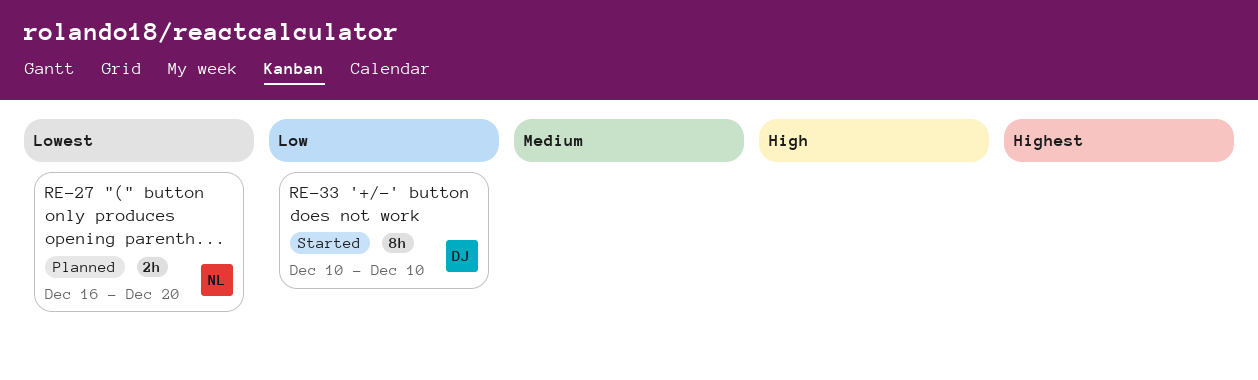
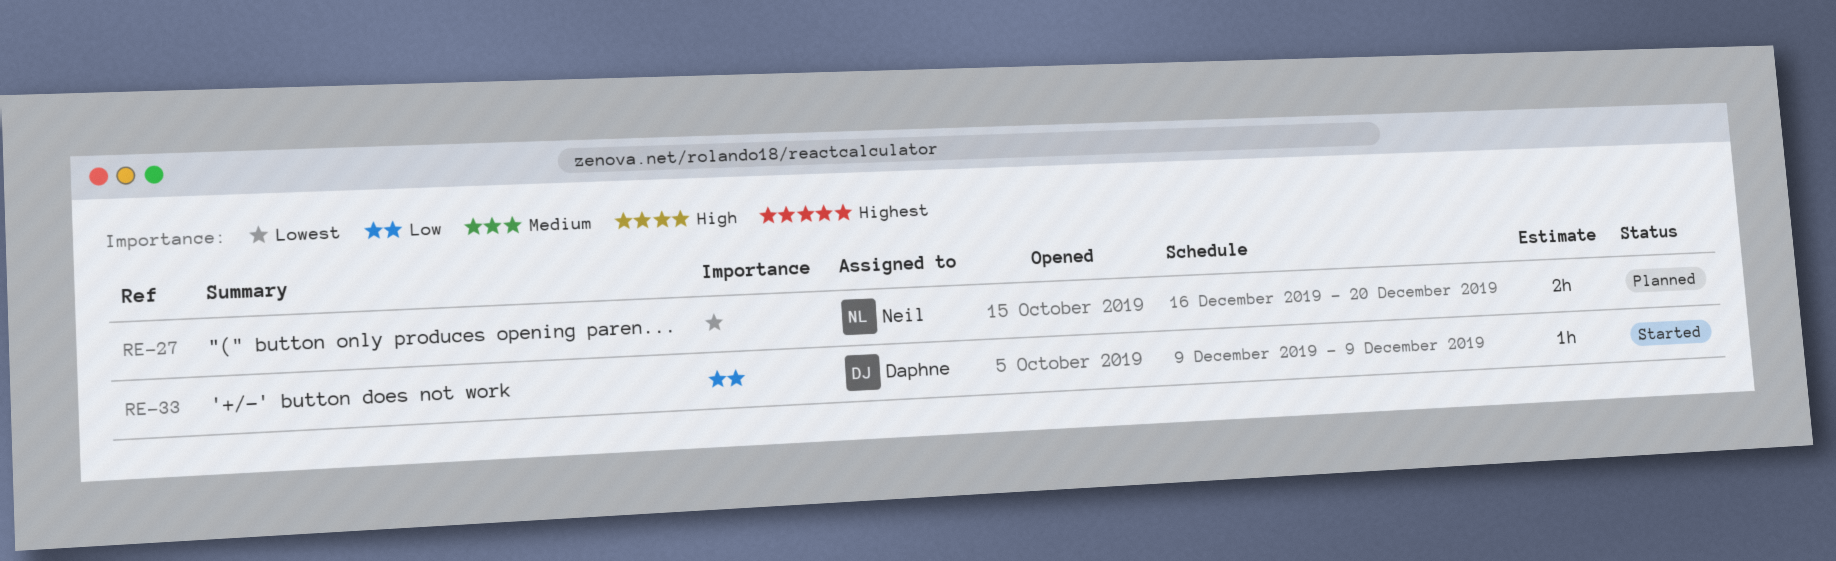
RE-33, estimate: 8h -> 1h
RE-33, start: Dec 10 -> Dec 9
RE-33, due: Dec 10 -> Dec 9

